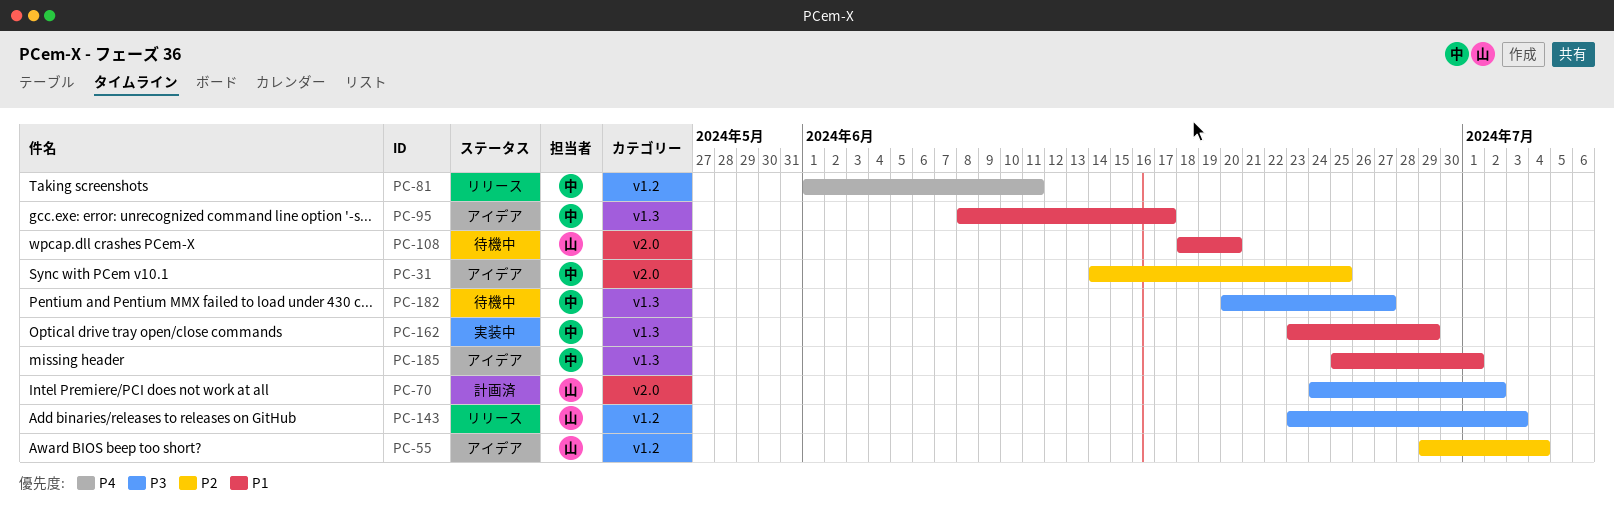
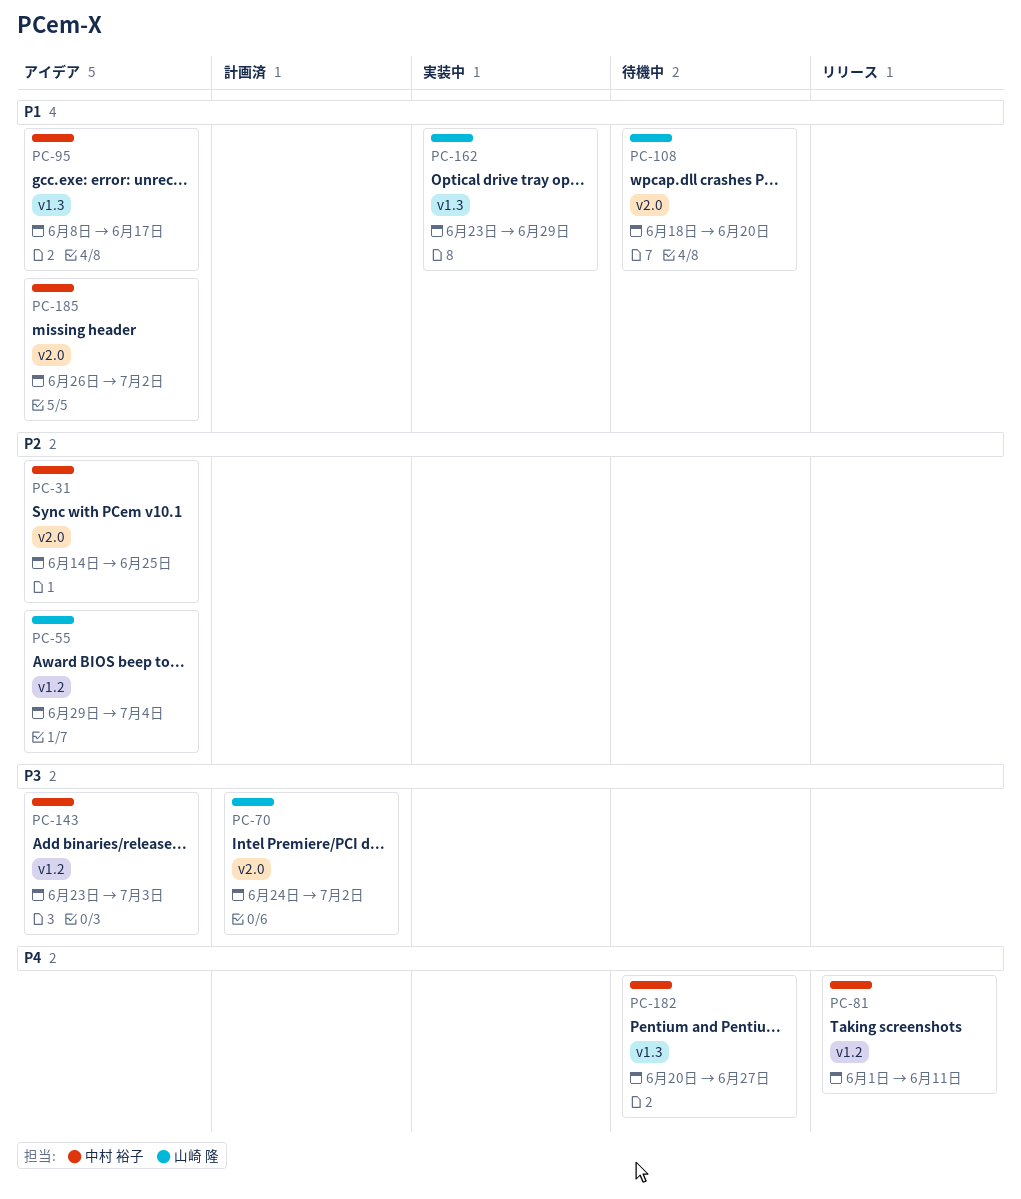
PC-143, status: リリース -> アイデア
PC-143, owner: 山崎 隆 -> 中村 裕子
PC-162, owner: 中村 裕子 -> 山崎 隆
PC-182, priority: P3 -> P4
PC-185, label: v1.3 -> v2.0
PC-185, start: Jun 25 -> Jun 26
PC-185, due: Jul 1 -> Jul 2

